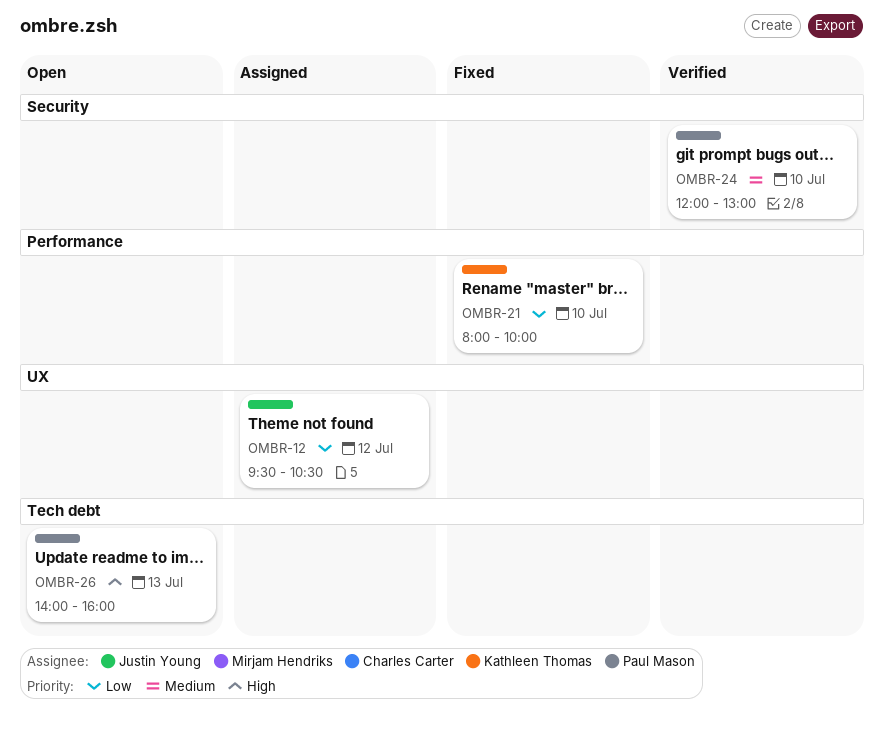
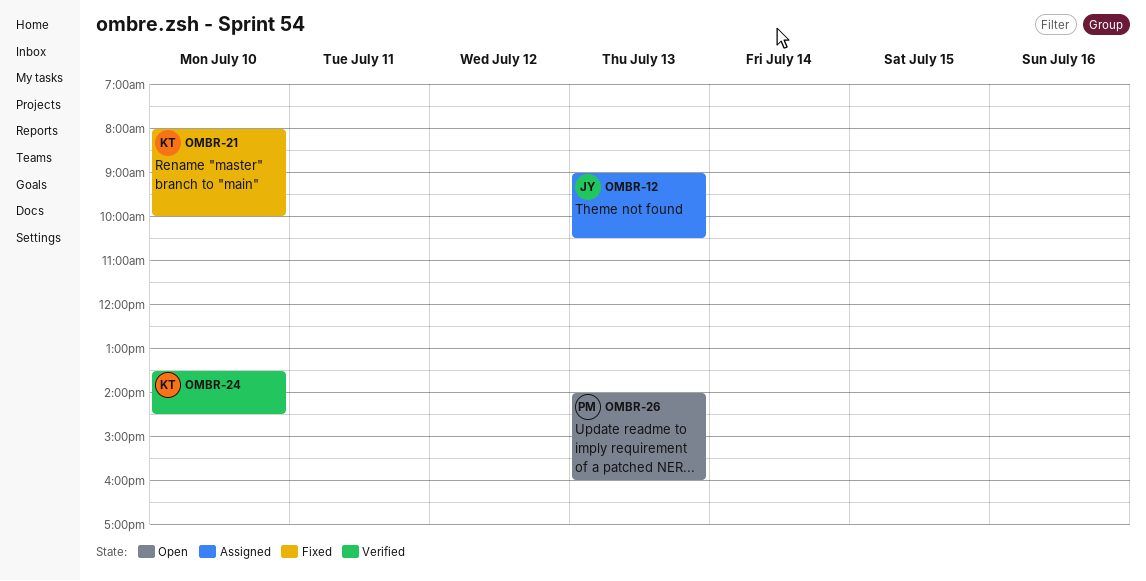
OMBR-12, day: Jul 12 -> Jul 13
OMBR-12, begins: 09:30 -> 09:00
OMBR-24, owner: Paul Mason -> Kathleen Thomas
OMBR-24, begins: 12:00 -> 13:30
OMBR-24, ends: 13:00 -> 14:30

